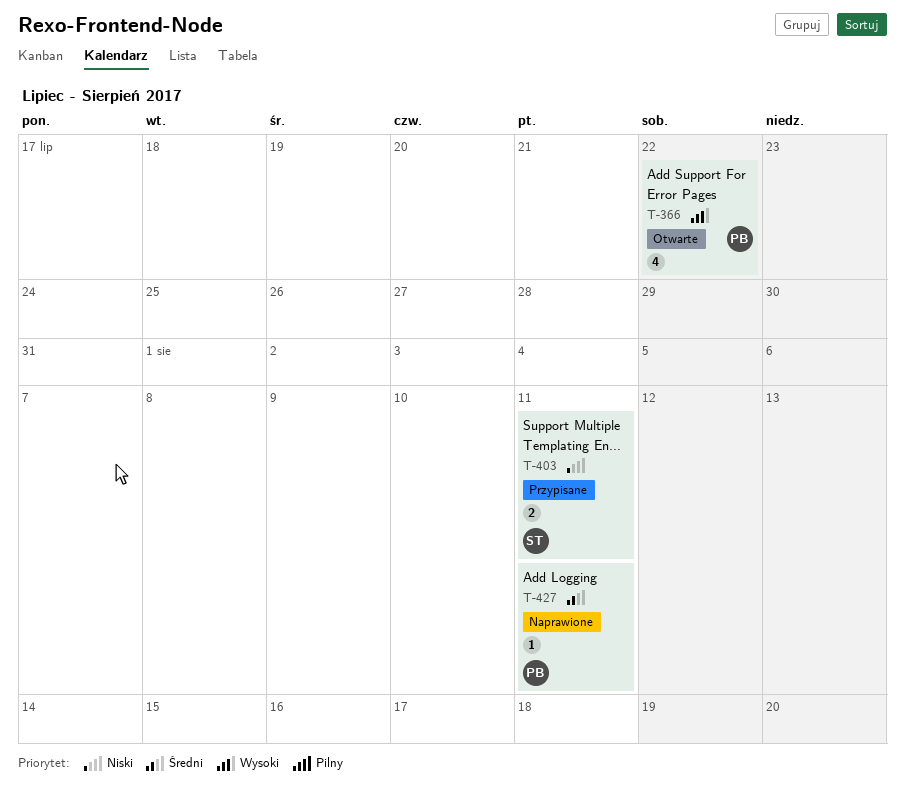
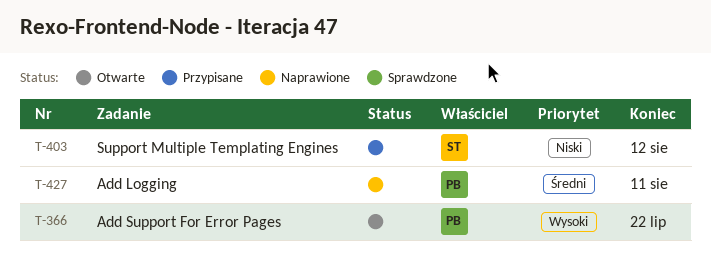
T-403, due: Aug 11 -> Aug 12

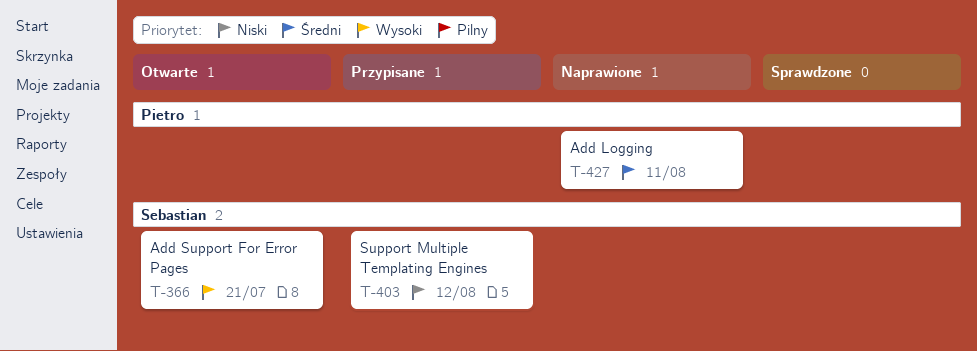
T-366, owner: Pietro -> Sebastian
T-366, due: Jul 22 -> Jul 21

